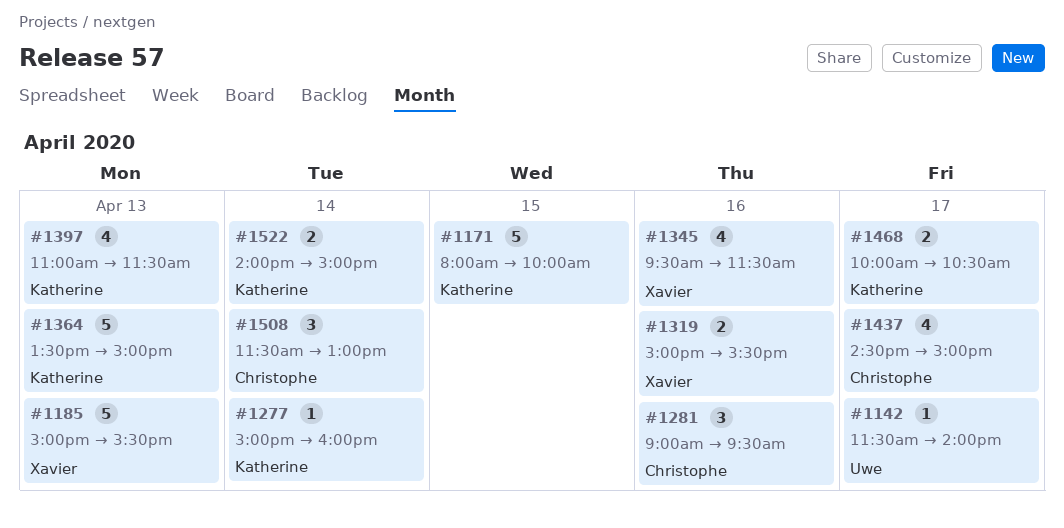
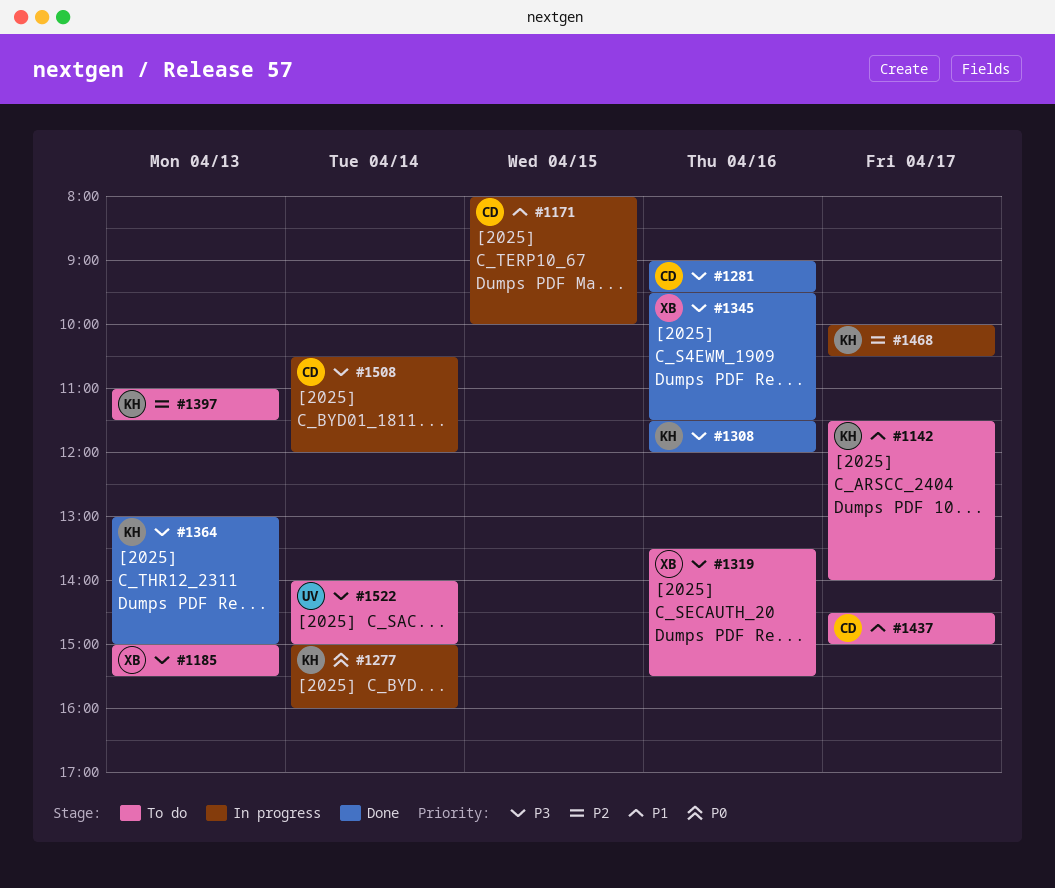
#1142, owner: Uwe -> Katherine
#1171, owner: Katherine -> Christophe
#1308: none -> present
#1319, begins: 15:00 -> 13:30
#1364, begins: 13:30 -> 13:00
#1508, begins: 11:30 -> 10:30
#1508, ends: 13:00 -> 12:00
#1522, owner: Katherine -> Uwe

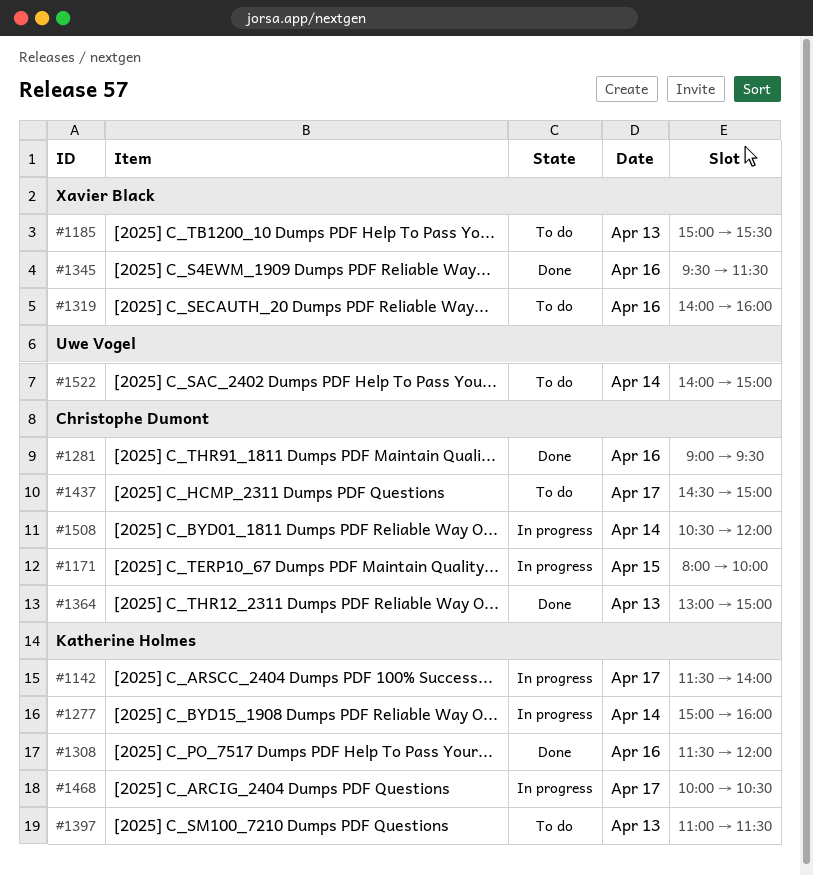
#1142, status: To do -> In progress
#1319, begins: 13:30 -> 14:00
#1319, ends: 15:30 -> 16:00
#1364, owner: Katherine Holmes -> Christophe Dumont

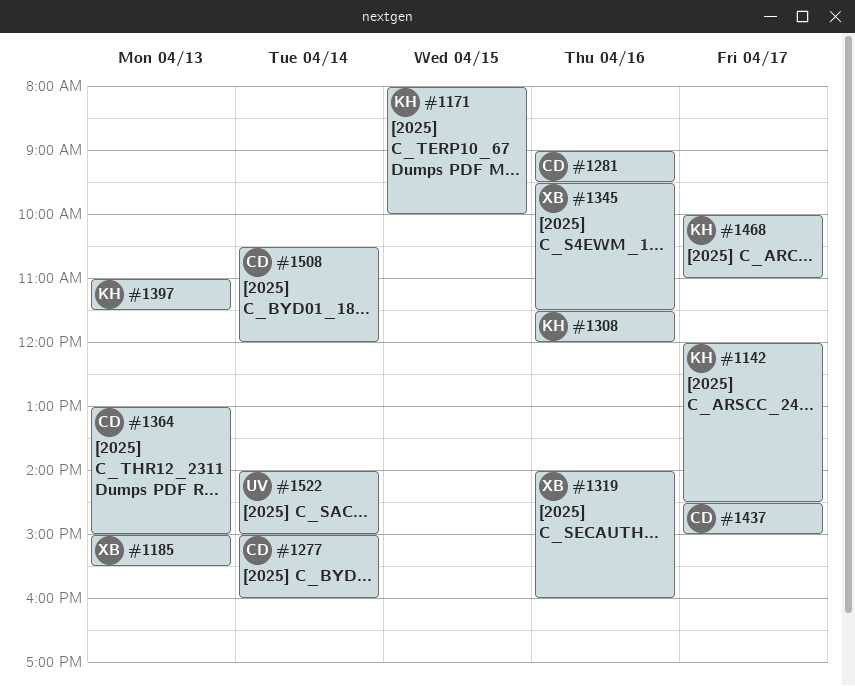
#1142, begins: 11:30 -> 12:00
#1142, ends: 14:00 -> 14:30
#1171, owner: Christophe Dumont -> Katherine Holmes
#1277, owner: Katherine Holmes -> Christophe Dumont
#1468, ends: 10:30 -> 11:00

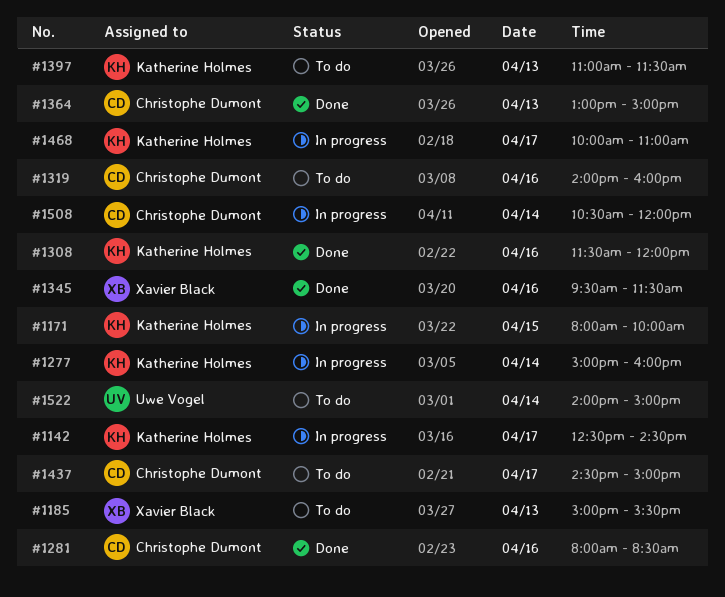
#1142, begins: 12:00 -> 12:30
#1277, owner: Christophe Dumont -> Katherine Holmes
#1281, begins: 09:00 -> 08:00
#1281, ends: 09:30 -> 08:30
#1319, owner: Xavier Black -> Christophe Dumont

